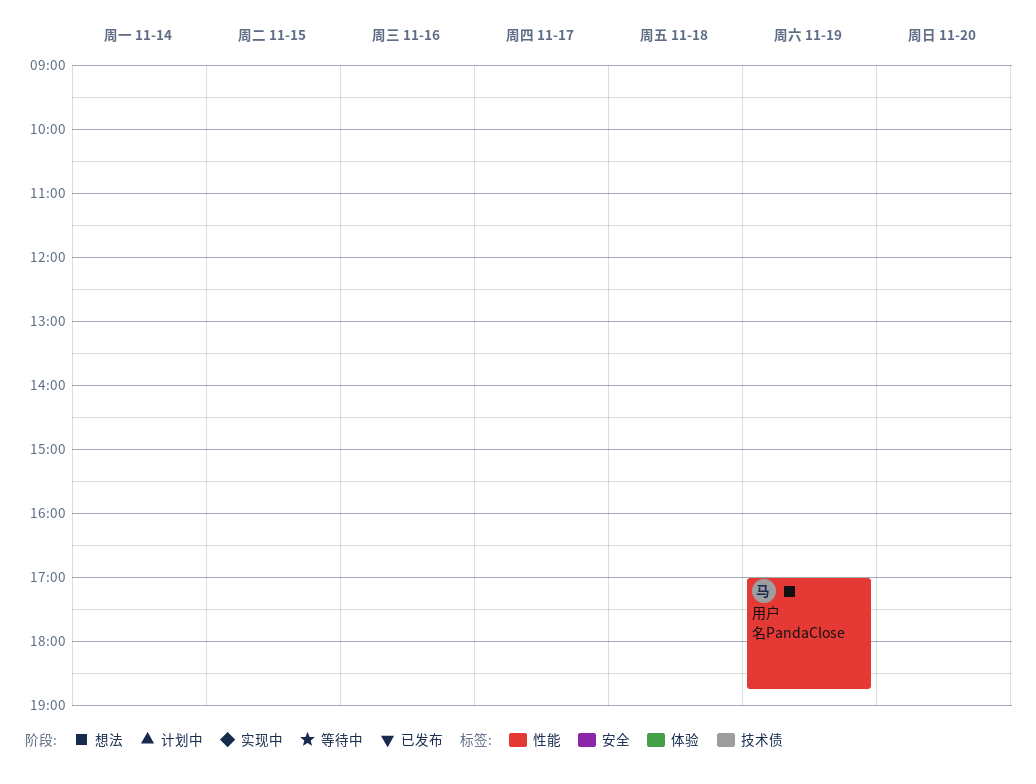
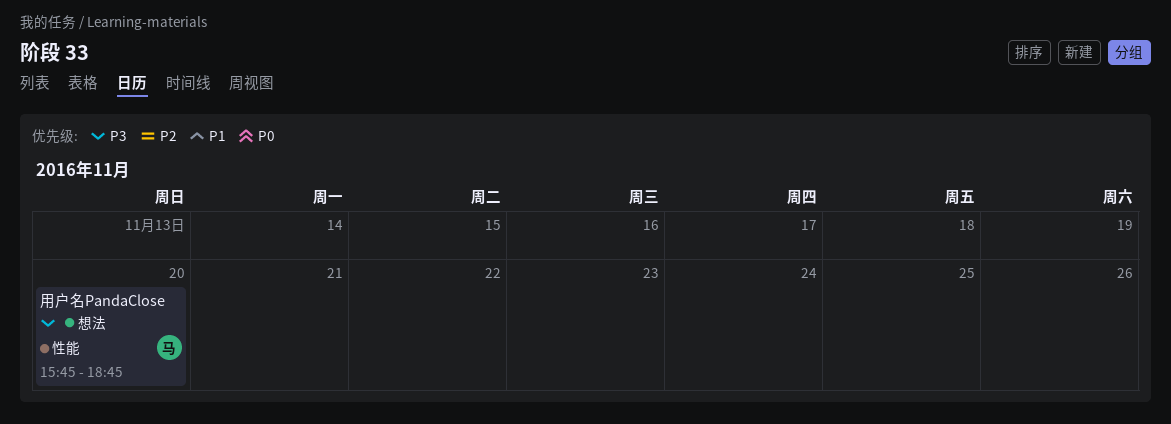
用户名PandaClose, day: Nov 19 -> Nov 20
用户名PandaClose, begins: 17:00 -> 15:45

